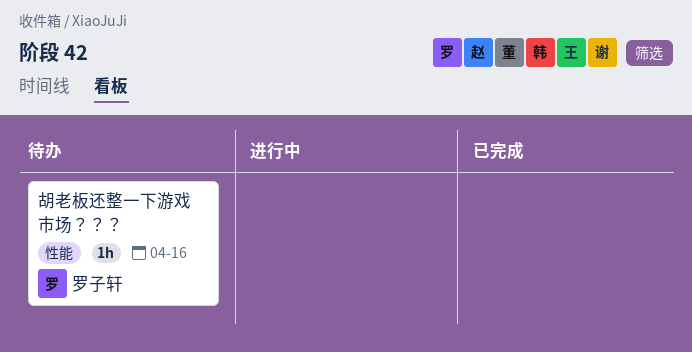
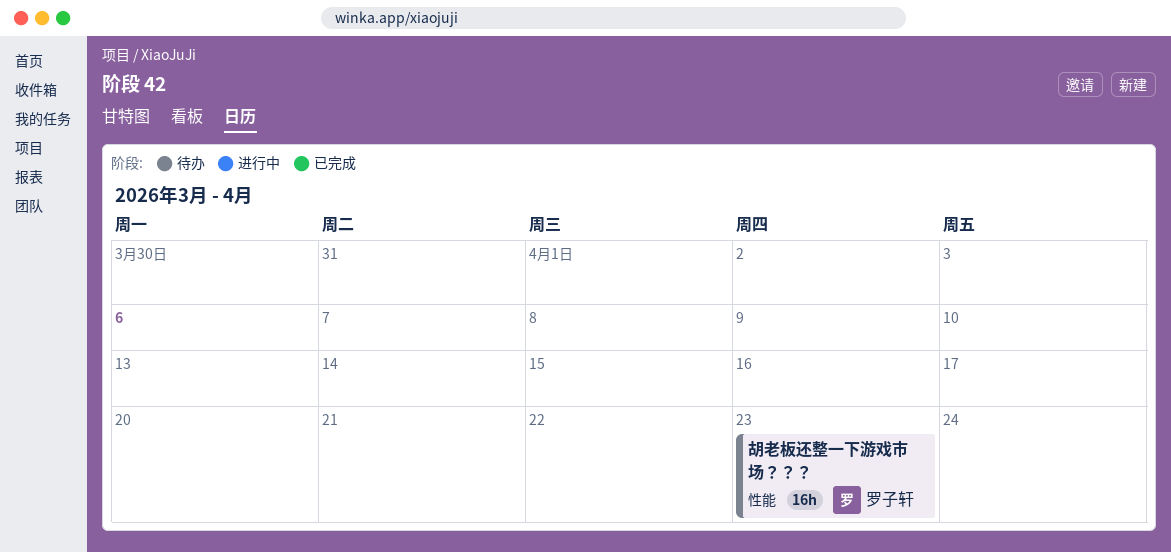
胡老板还整一下游戏市场？？？, estimate: 1h -> 16h
胡老板还整一下游戏市场？？？, due: Apr 16 -> Apr 23

